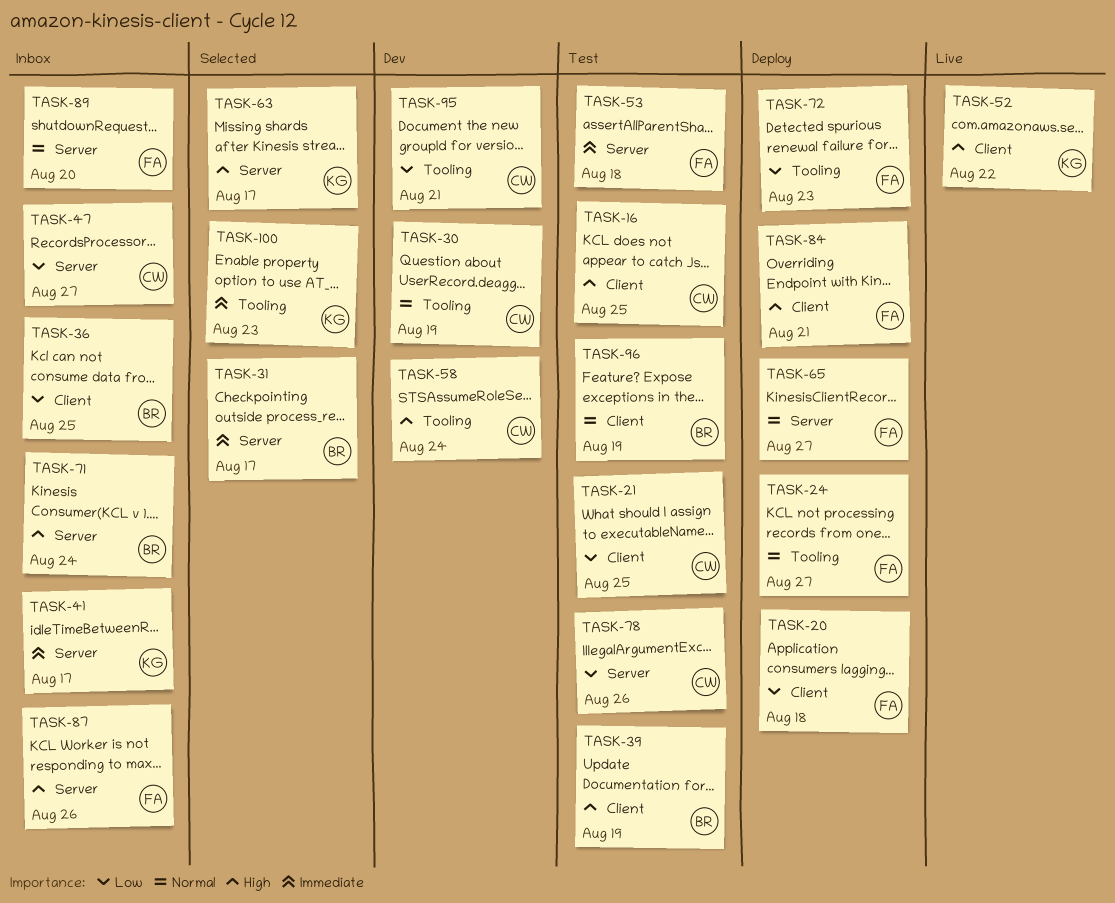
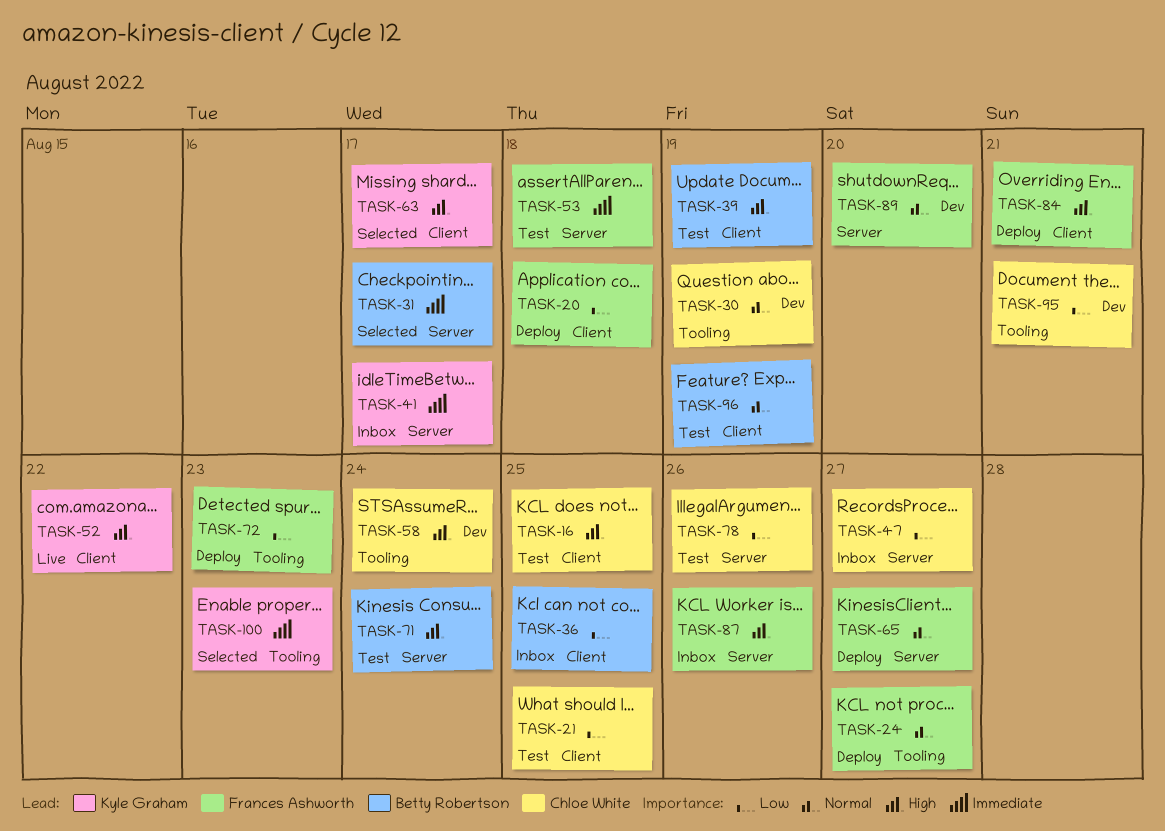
TASK-63, label: Server -> Client
TASK-71, status: Inbox -> Test
TASK-89, status: Inbox -> Dev

